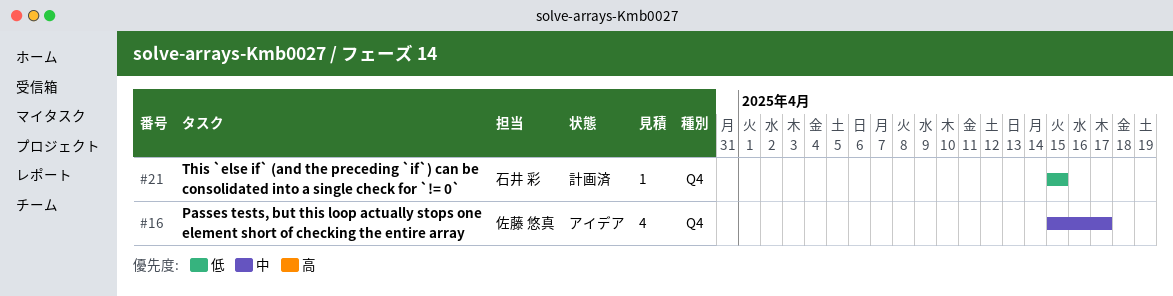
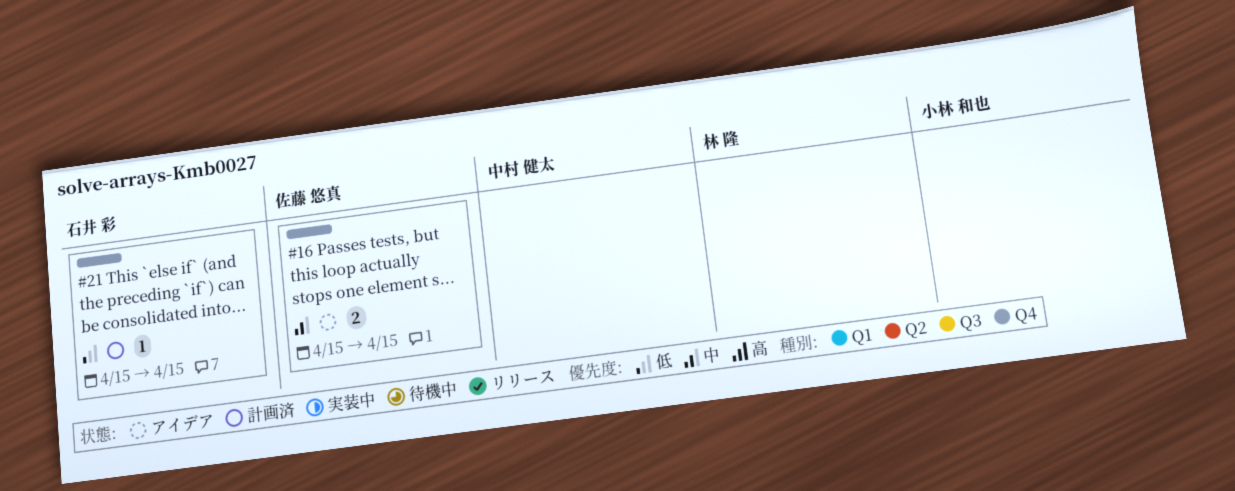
#16, estimate: 4 -> 2
#16, due: Apr 17 -> Apr 15

